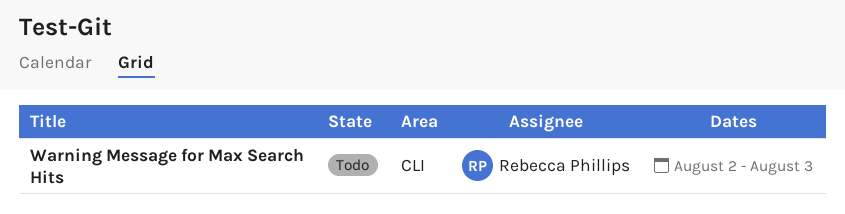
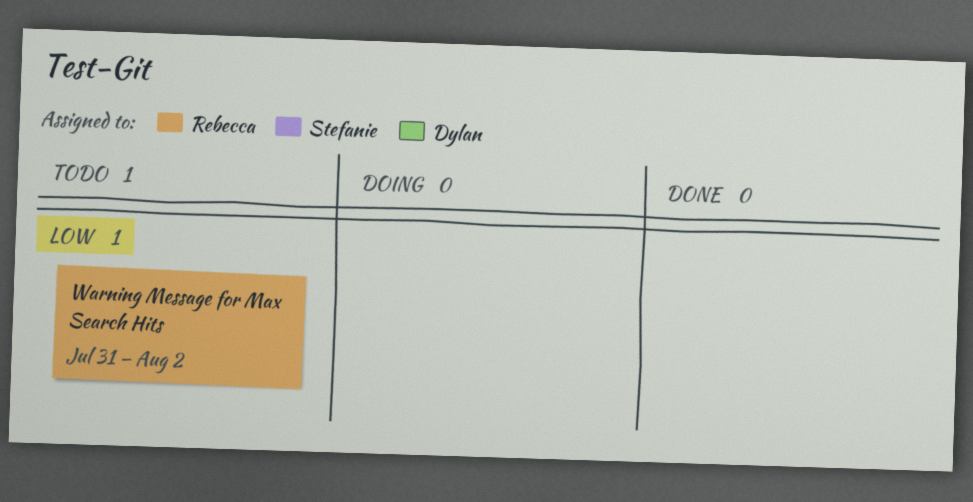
Warning Message for Max Search Hits, start: Aug 2 -> Jul 31
Warning Message for Max Search Hits, due: Aug 3 -> Aug 2

